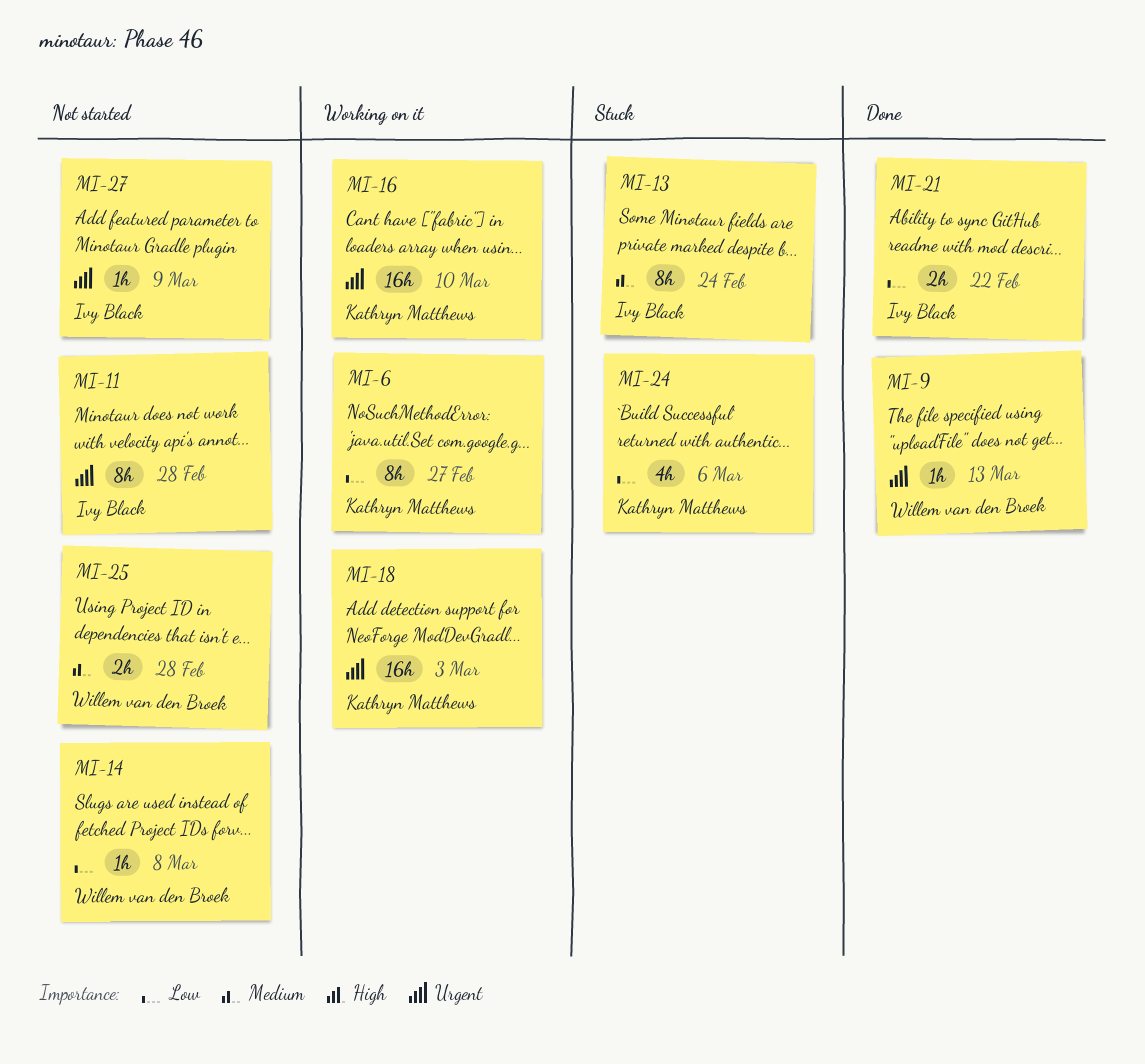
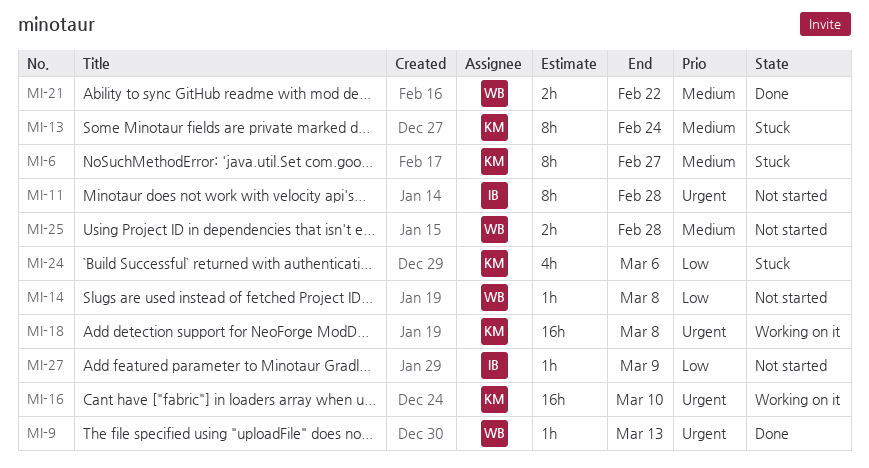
MI-6, status: Working on it -> Stuck
MI-6, priority: Low -> Medium
MI-13, owner: Ivy Black -> Kathryn Matthews
MI-18, due: Mar 3 -> Mar 8
MI-21, owner: Ivy Black -> Willem van den Broek
MI-21, priority: Low -> Medium
MI-27, priority: Urgent -> Low

